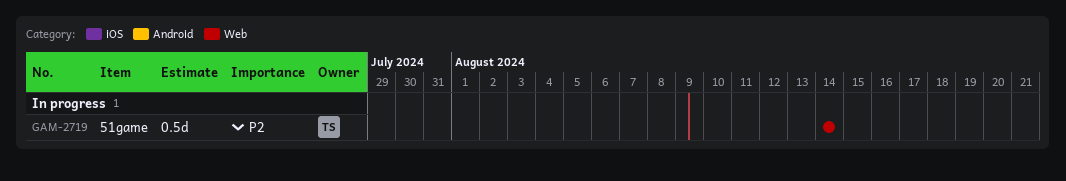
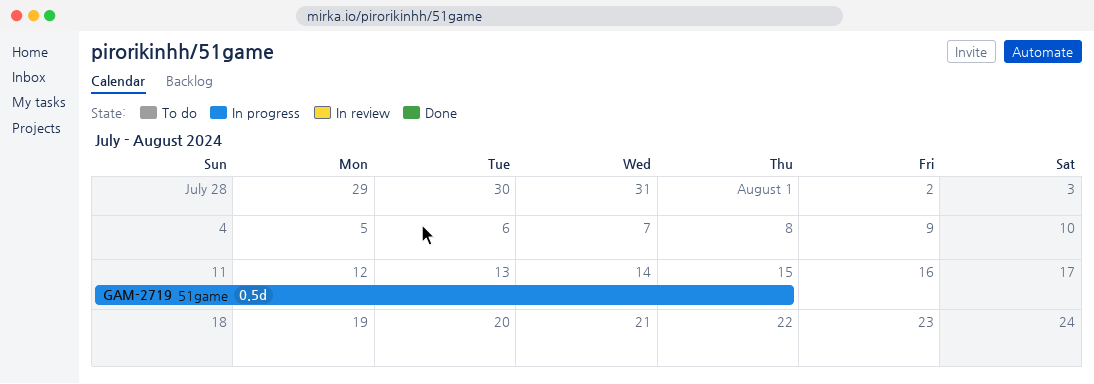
GAM-2719, start: Aug 14 -> Aug 11
GAM-2719, due: Aug 14 -> Aug 15

